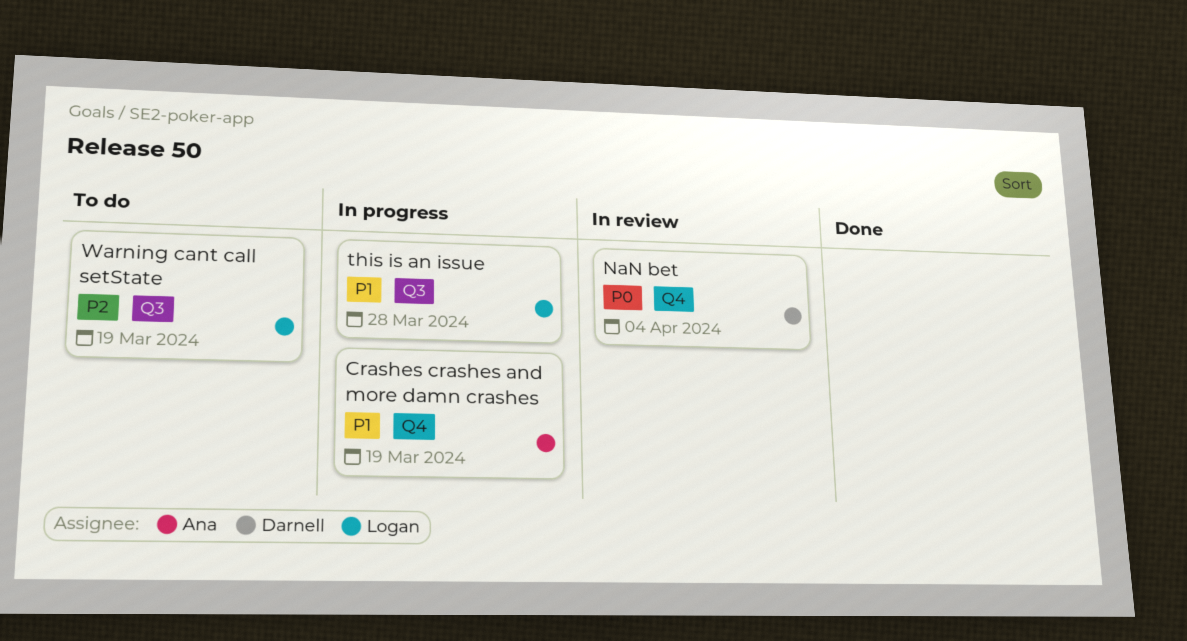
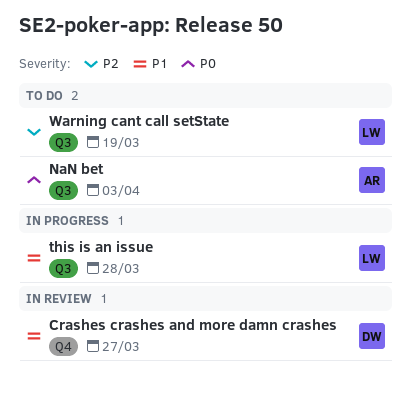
Crashes crashes and more damn crashes, status: In progress -> In review
Crashes crashes and more damn crashes, owner: Ana -> Darnell
Crashes crashes and more damn crashes, due: Mar 19 -> Mar 27
NaN bet, status: In review -> To do
NaN bet, owner: Darnell -> Ana
NaN bet, label: Q4 -> Q3
NaN bet, due: Apr 4 -> Apr 3

